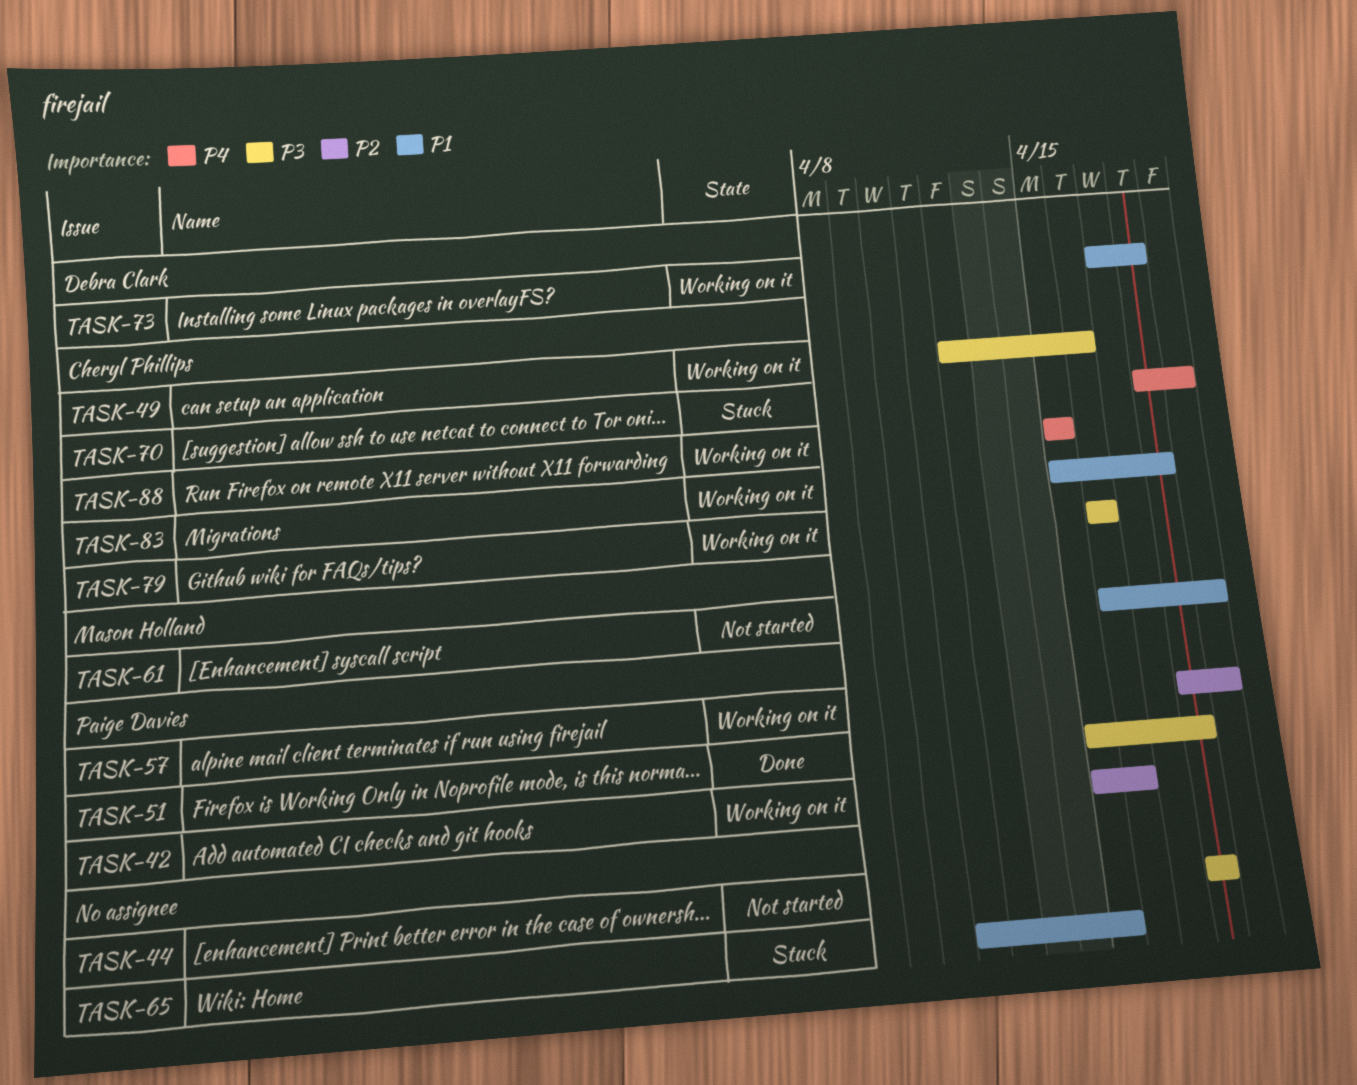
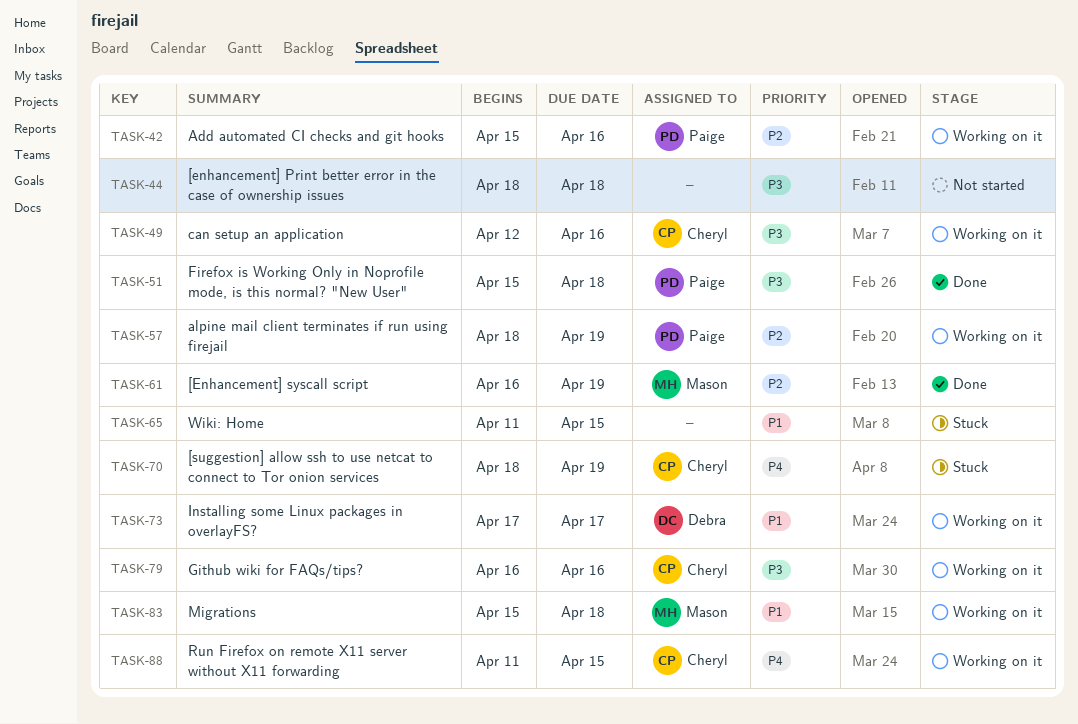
TASK-61, status: Not started -> Done
TASK-61, priority: P1 -> P2
TASK-73, due: Apr 18 -> Apr 17
TASK-83, owner: Cheryl Phillips -> Mason Holland
TASK-88, start: Apr 15 -> Apr 11

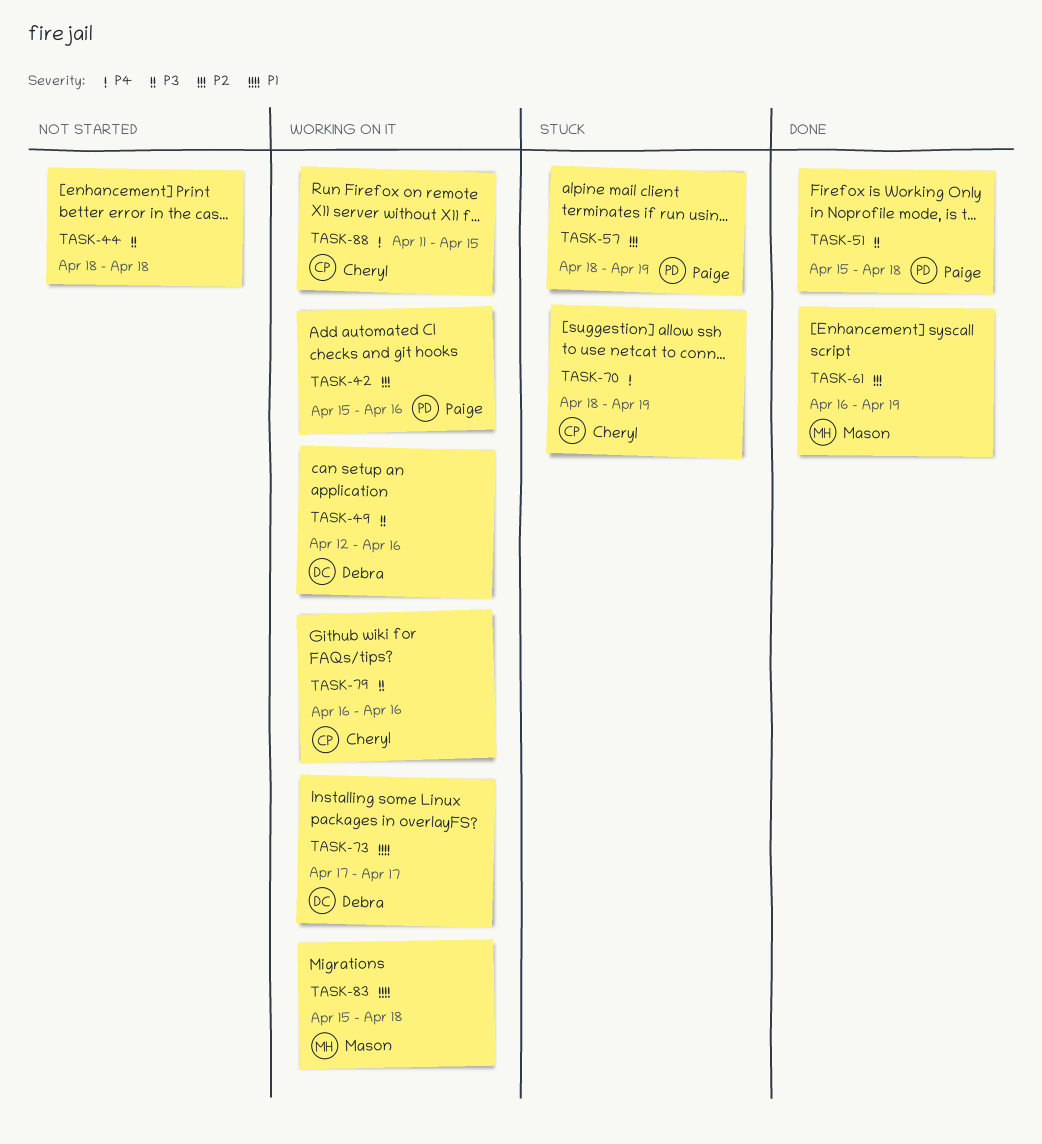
TASK-49, owner: Cheryl -> Debra
TASK-57, status: Working on it -> Stuck
TASK-65: present -> none

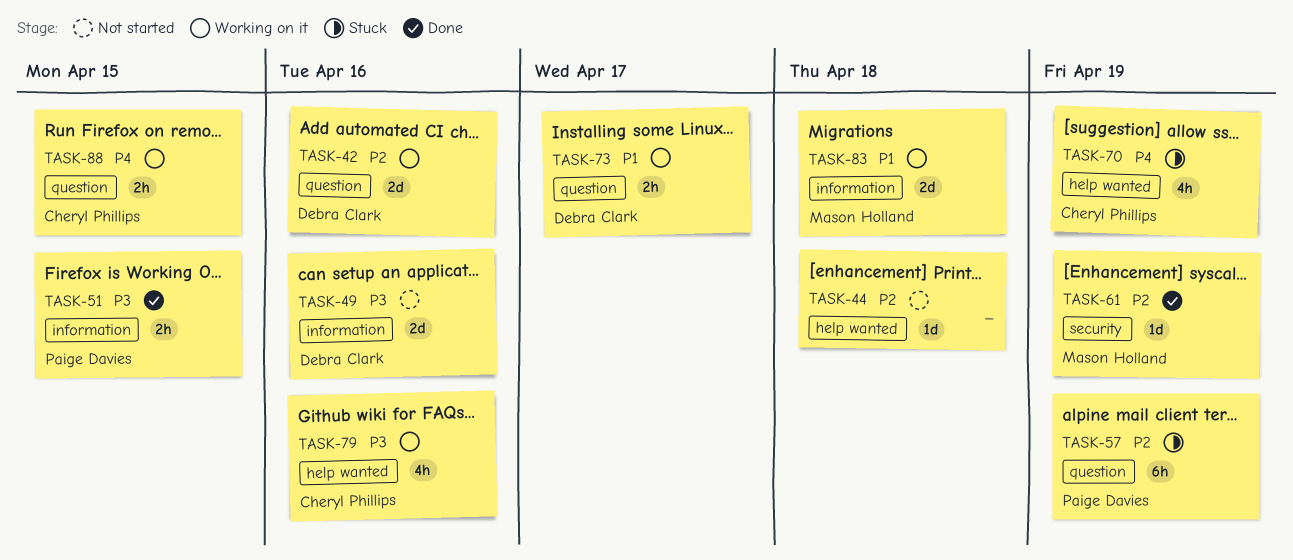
TASK-42, owner: Paige Davies -> Debra Clark
TASK-44, priority: P3 -> P2
TASK-49, status: Working on it -> Not started
TASK-51, due: Apr 18 -> Apr 15

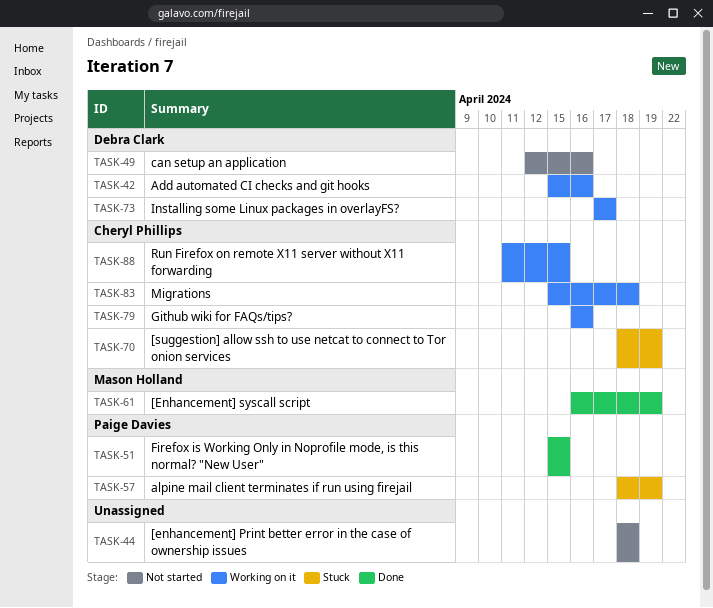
TASK-83, owner: Mason Holland -> Cheryl Phillips

